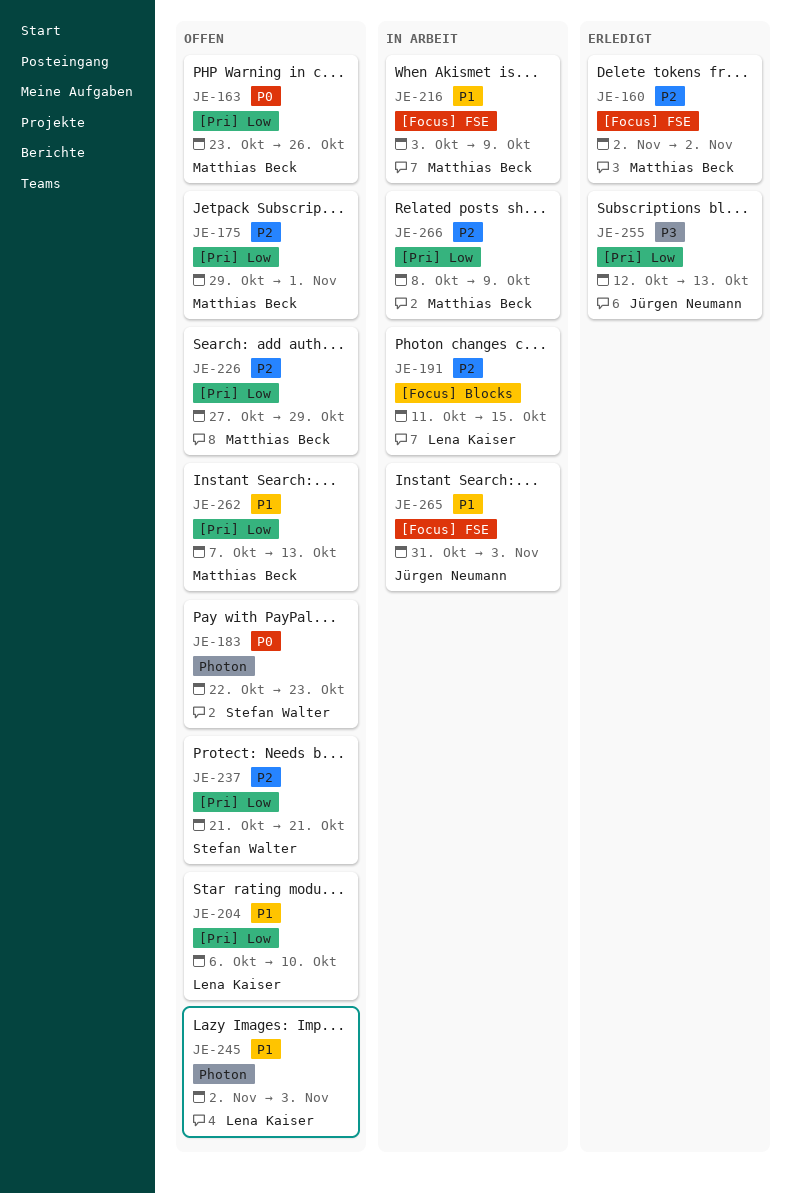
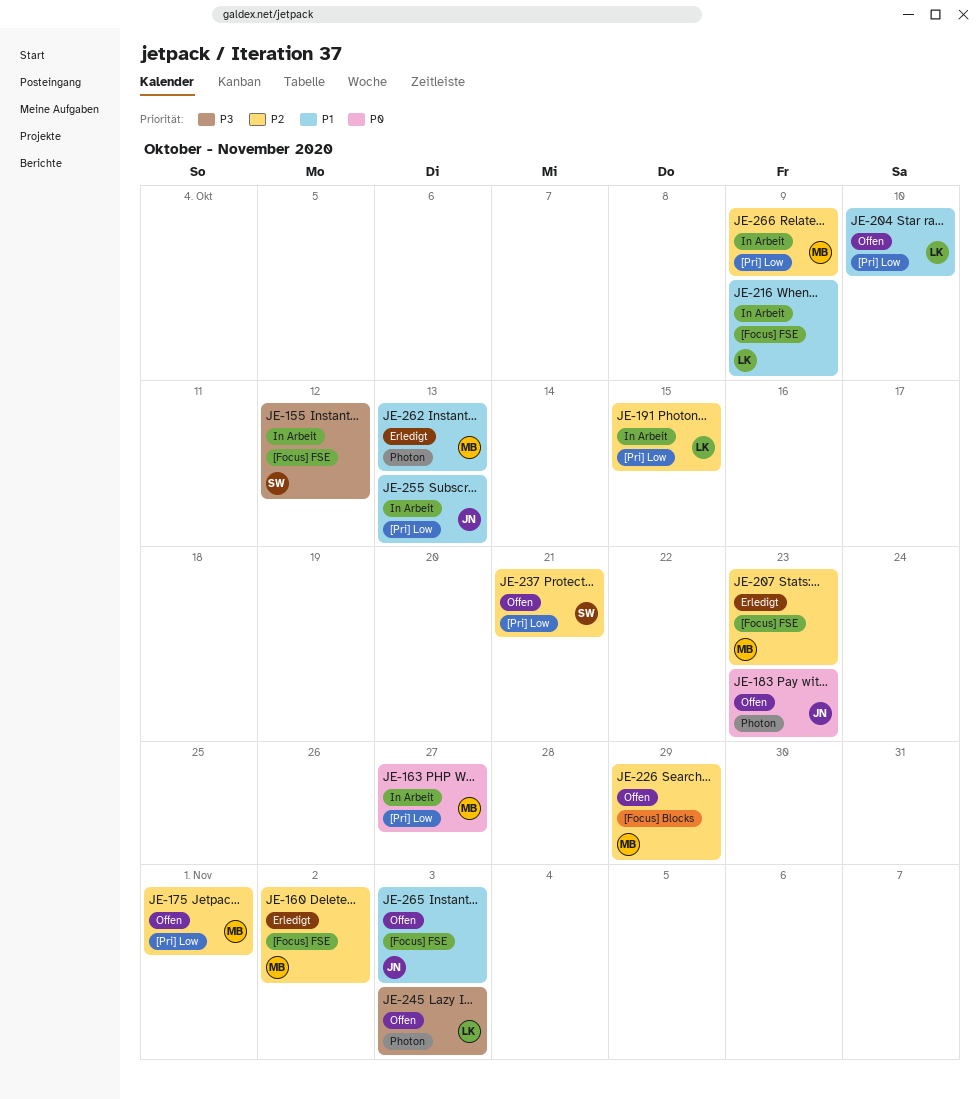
JE-155: none -> present
JE-163, status: Offen -> In Arbeit
JE-163, due: Oct 26 -> Oct 27
JE-183, owner: Stefan Walter -> Jürgen Neumann
JE-191, label: [Focus] Blocks -> [Pri] Low
JE-207: none -> present
JE-216, owner: Matthias Beck -> Lena Kaiser
JE-226, label: [Pri] Low -> [Focus] Blocks
JE-245, priority: P1 -> P3
JE-255, status: Erledigt -> In Arbeit
JE-255, priority: P3 -> P1
JE-262, status: Offen -> Erledigt
JE-262, label: [Pri] Low -> Photon
JE-265, status: In Arbeit -> Offen

